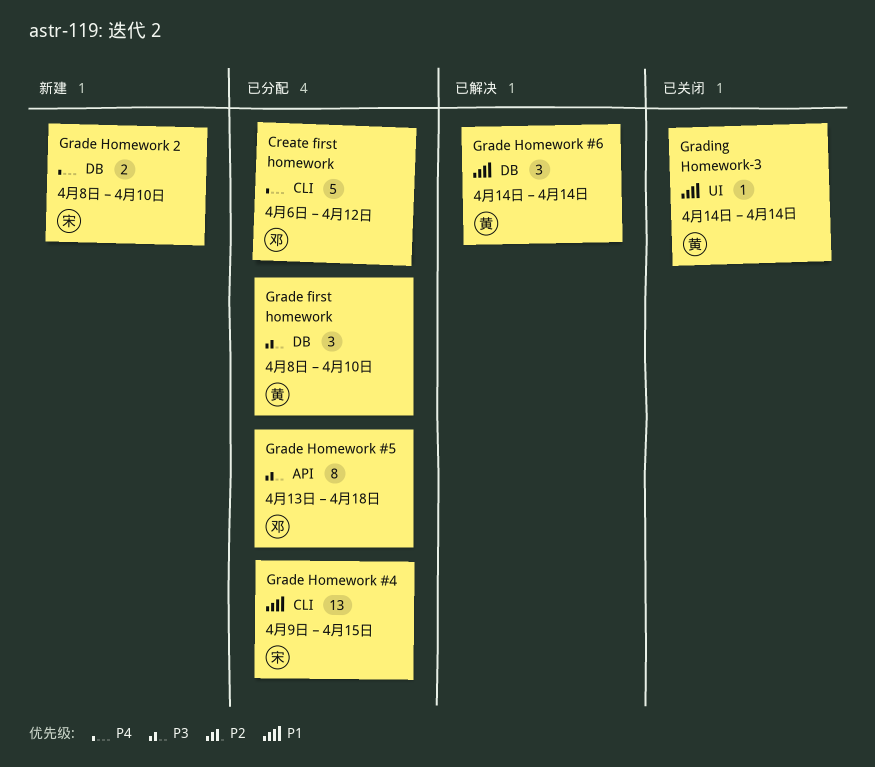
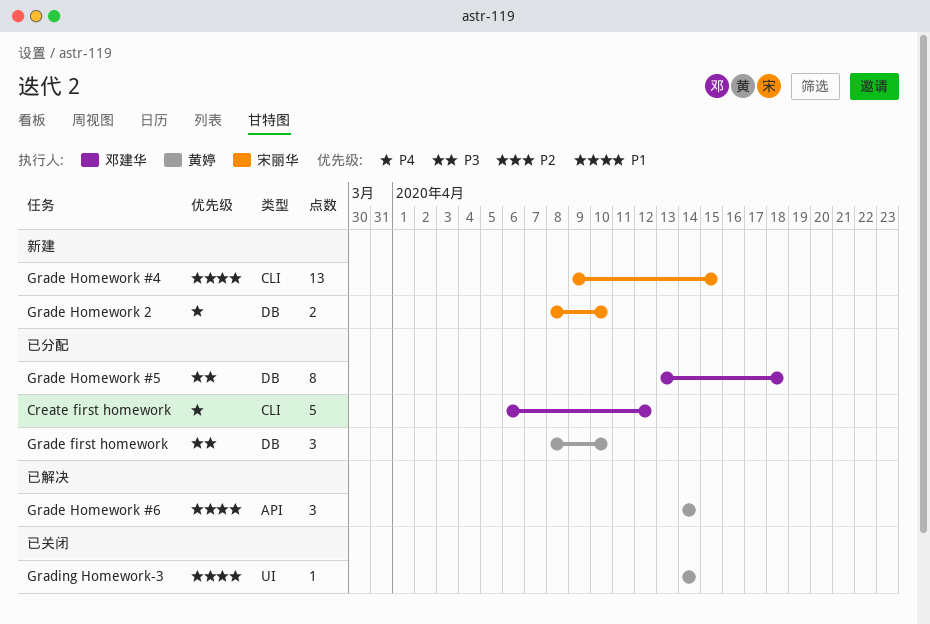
Grade Homework #4, status: 已分配 -> 新建
Grade Homework #5, label: API -> DB
Grade Homework #6, label: DB -> API

